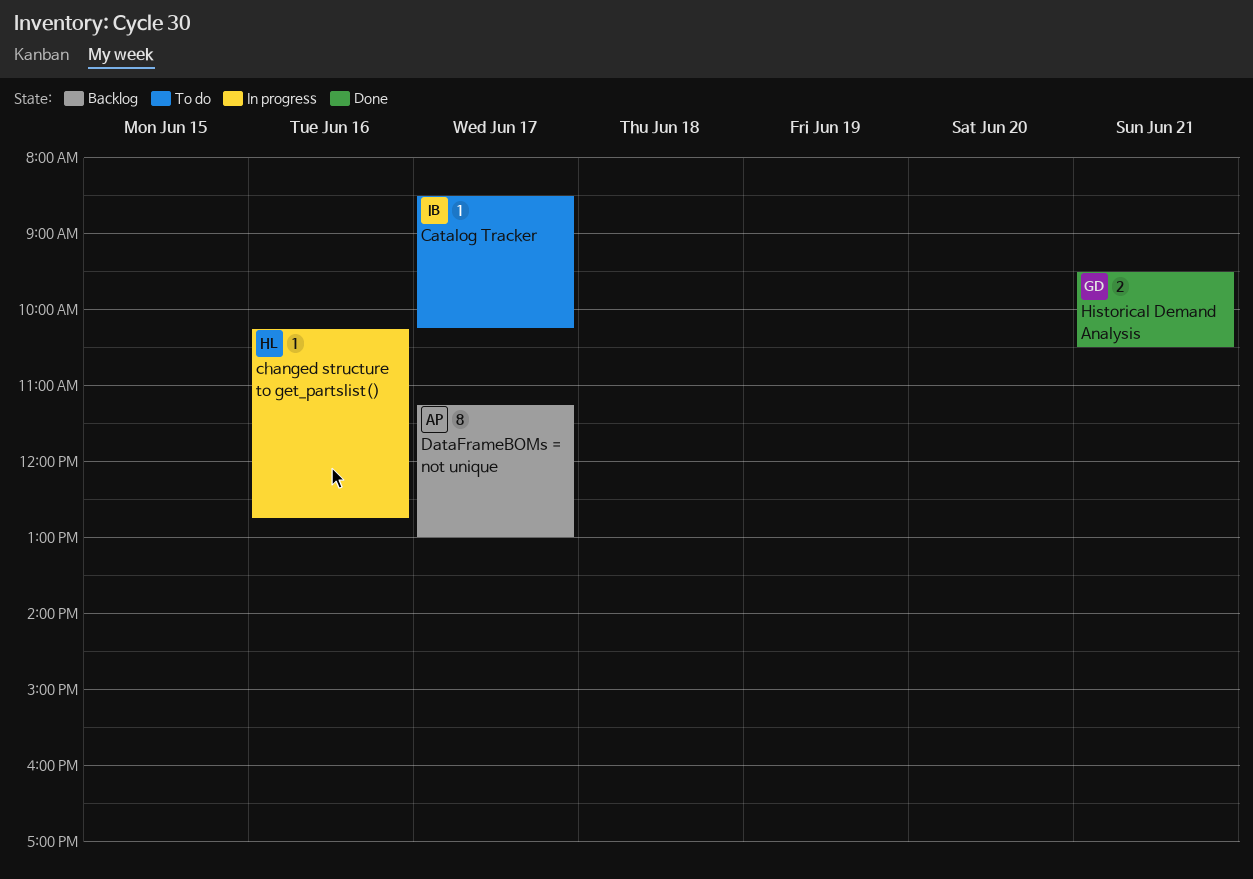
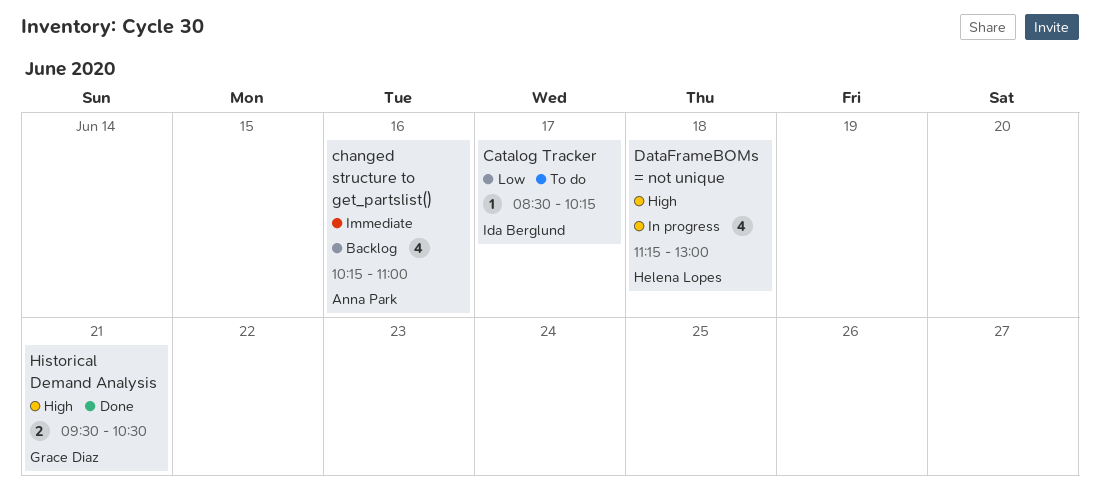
changed structure to get_partslist(), status: In progress -> Backlog
changed structure to get_partslist(), owner: Helena Lopes -> Anna Park
changed structure to get_partslist(), estimate: 1 -> 4
changed structure to get_partslist(), ends: 12:45 -> 11:00
DataFrameBOMs = not unique, status: Backlog -> In progress
DataFrameBOMs = not unique, owner: Anna Park -> Helena Lopes
DataFrameBOMs = not unique, estimate: 8 -> 4
DataFrameBOMs = not unique, day: Jun 17 -> Jun 18

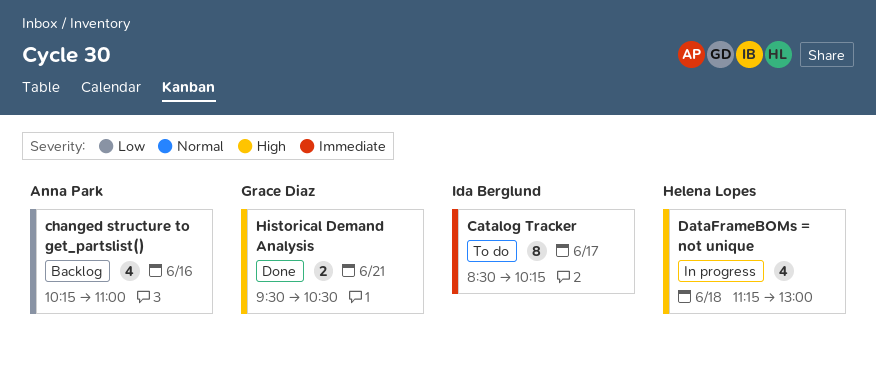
Catalog Tracker, priority: Low -> Immediate
Catalog Tracker, estimate: 1 -> 8
changed structure to get_partslist(), priority: Immediate -> Low

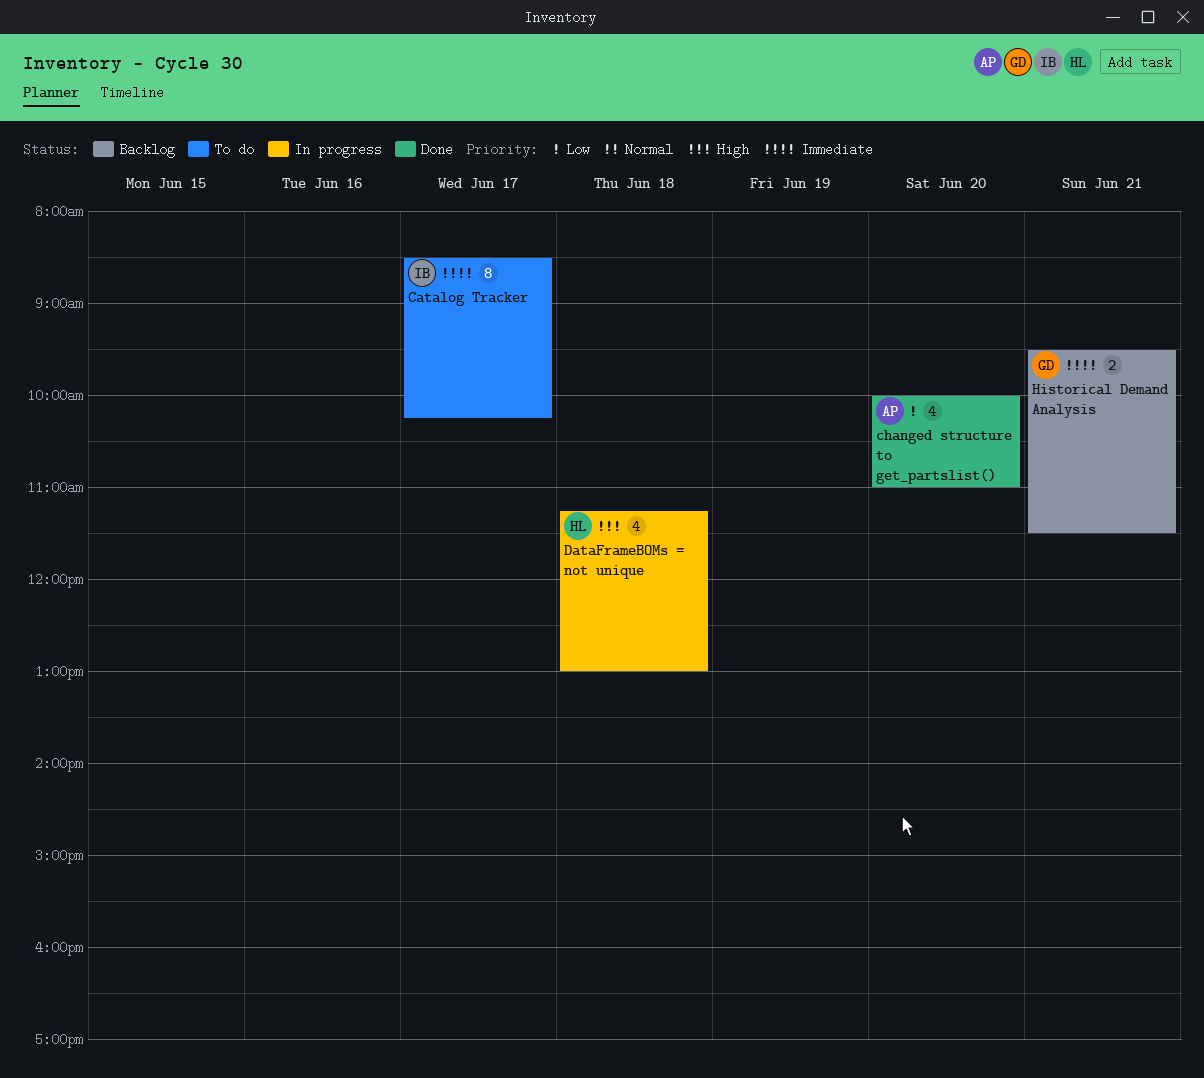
changed structure to get_partslist(), status: Backlog -> Done
changed structure to get_partslist(), day: Jun 16 -> Jun 20
changed structure to get_partslist(), begins: 10:15 -> 10:00
Historical Demand Analysis, status: Done -> Backlog
Historical Demand Analysis, priority: High -> Immediate
Historical Demand Analysis, ends: 10:30 -> 11:30

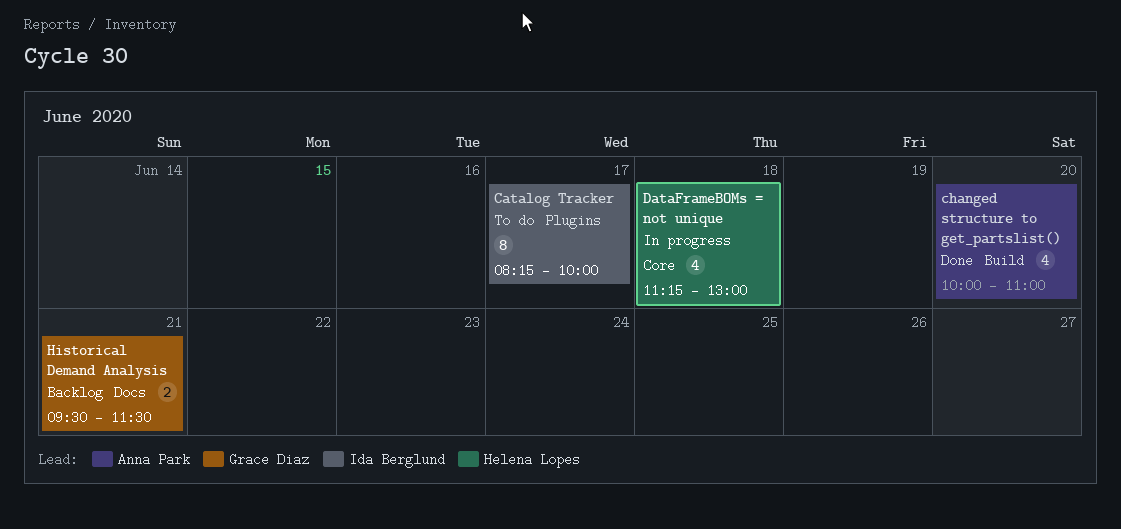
Catalog Tracker, begins: 08:30 -> 08:15
Catalog Tracker, ends: 10:15 -> 10:00

